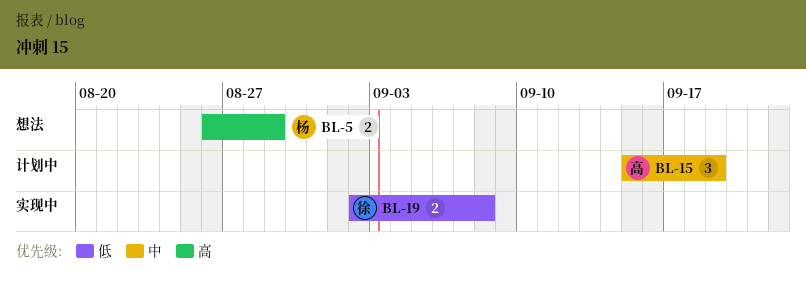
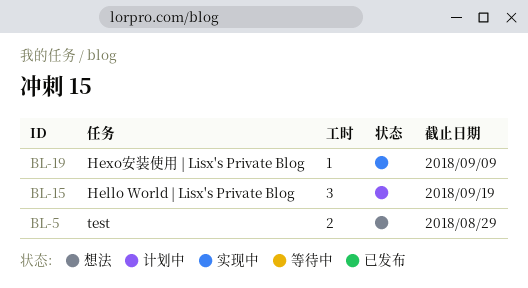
BL-19, estimate: 2 -> 1
BL-19, due: Sep 8 -> Sep 9

